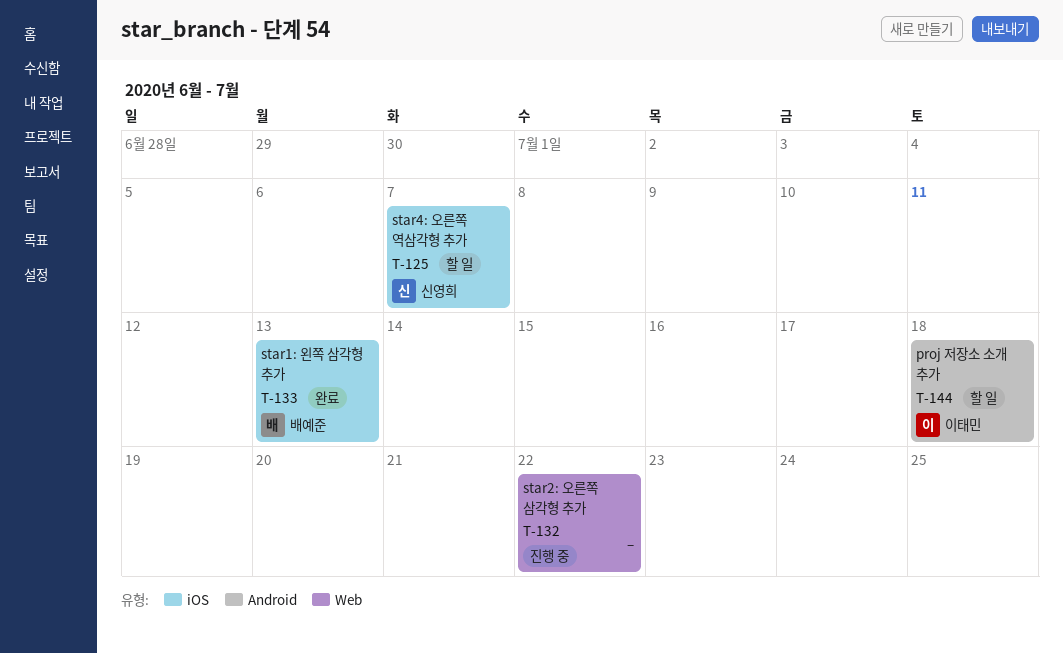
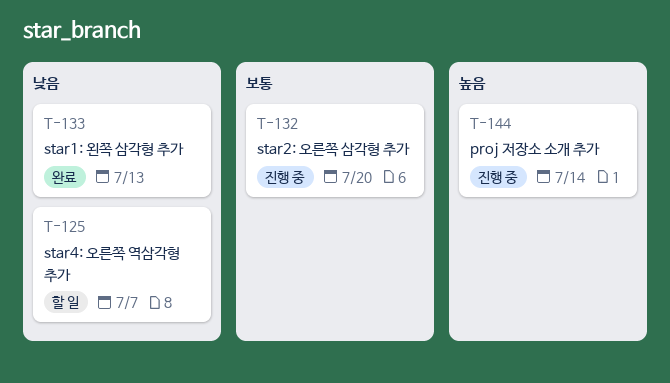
T-132, due: Jul 22 -> Jul 20
T-144, status: 할 일 -> 진행 중
T-144, due: Jul 18 -> Jul 14

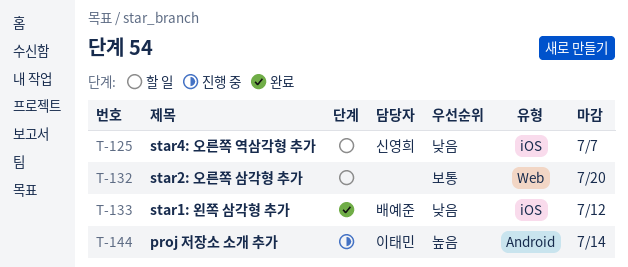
T-132, status: 진행 중 -> 할 일
T-133, due: Jul 13 -> Jul 12

